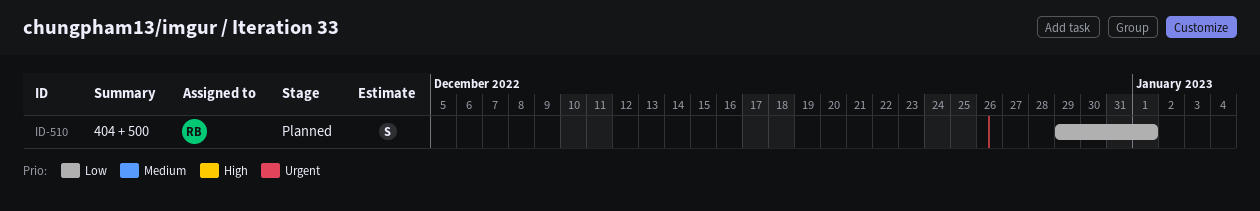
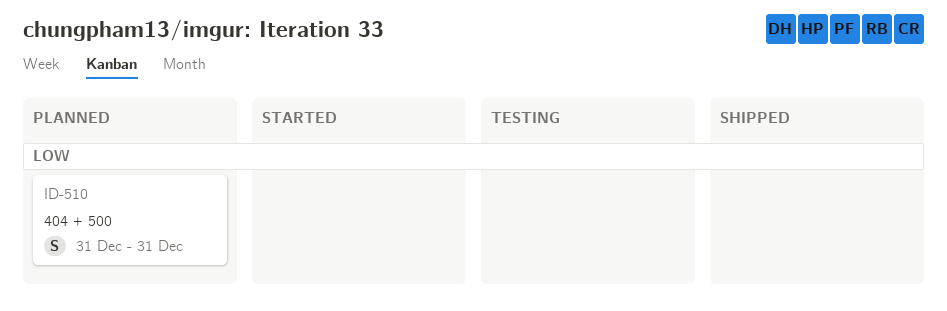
ID-510, start: Dec 29 -> Dec 31
ID-510, due: Jan 1 -> Dec 31

